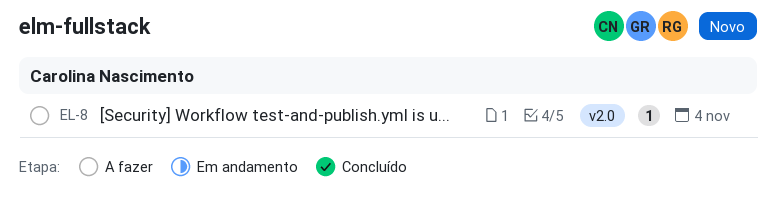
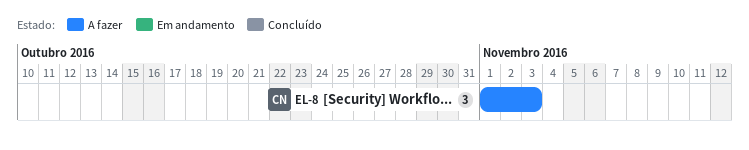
EL-8, estimate: 1 -> 3
EL-8, due: Nov 4 -> Nov 3

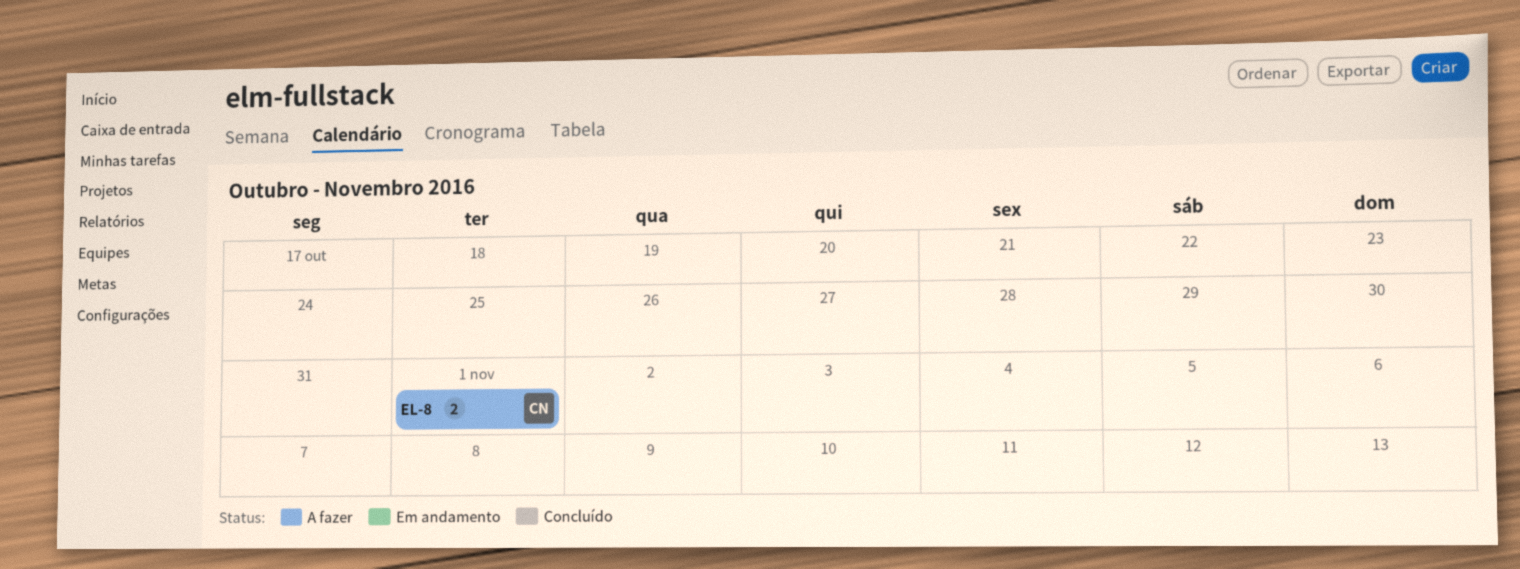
EL-8, estimate: 3 -> 2
EL-8, due: Nov 3 -> Nov 1

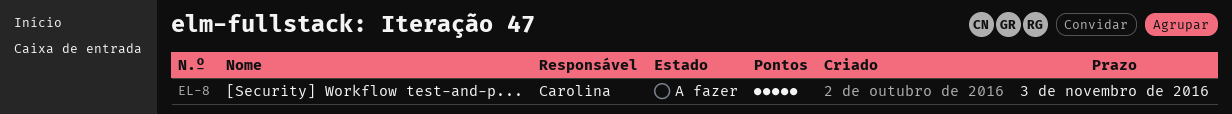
EL-8, estimate: 2 -> 5
EL-8, due: Nov 1 -> Nov 3

